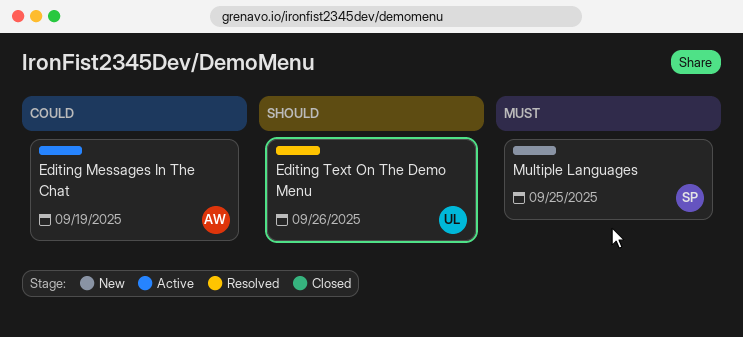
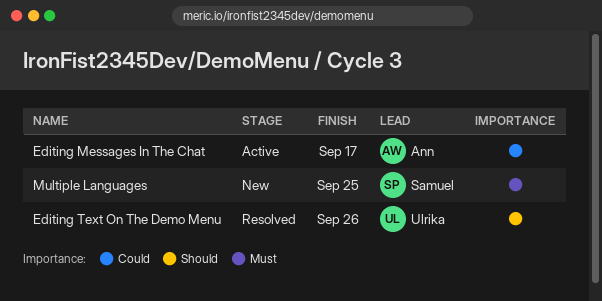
Editing Messages In The Chat, due: Sep 19 -> Sep 17

